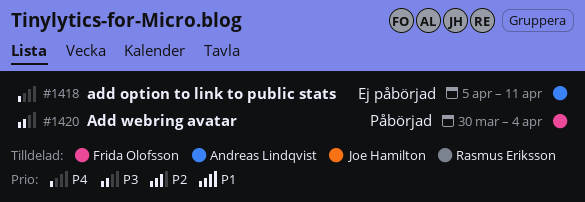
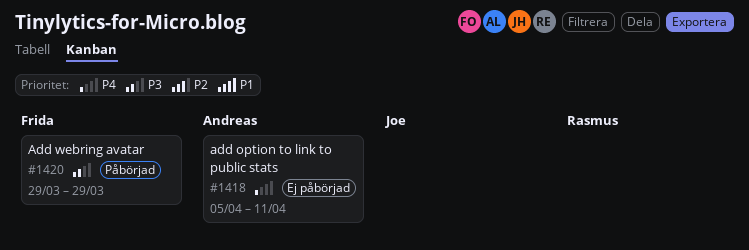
#1420, start: Mar 30 -> Mar 29
#1420, due: Apr 4 -> Mar 29

